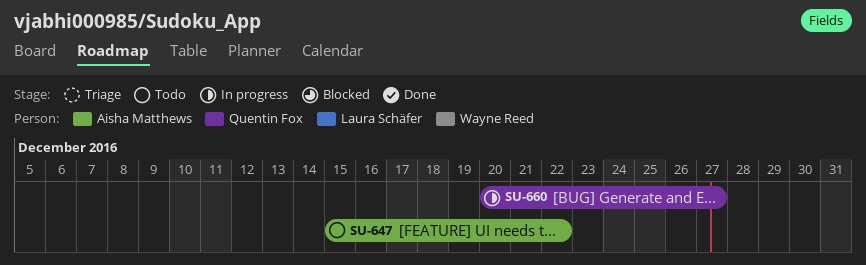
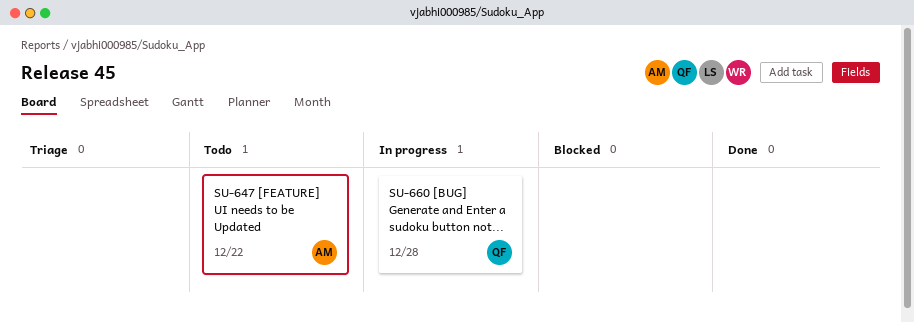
SU-660, due: Dec 27 -> Dec 28

